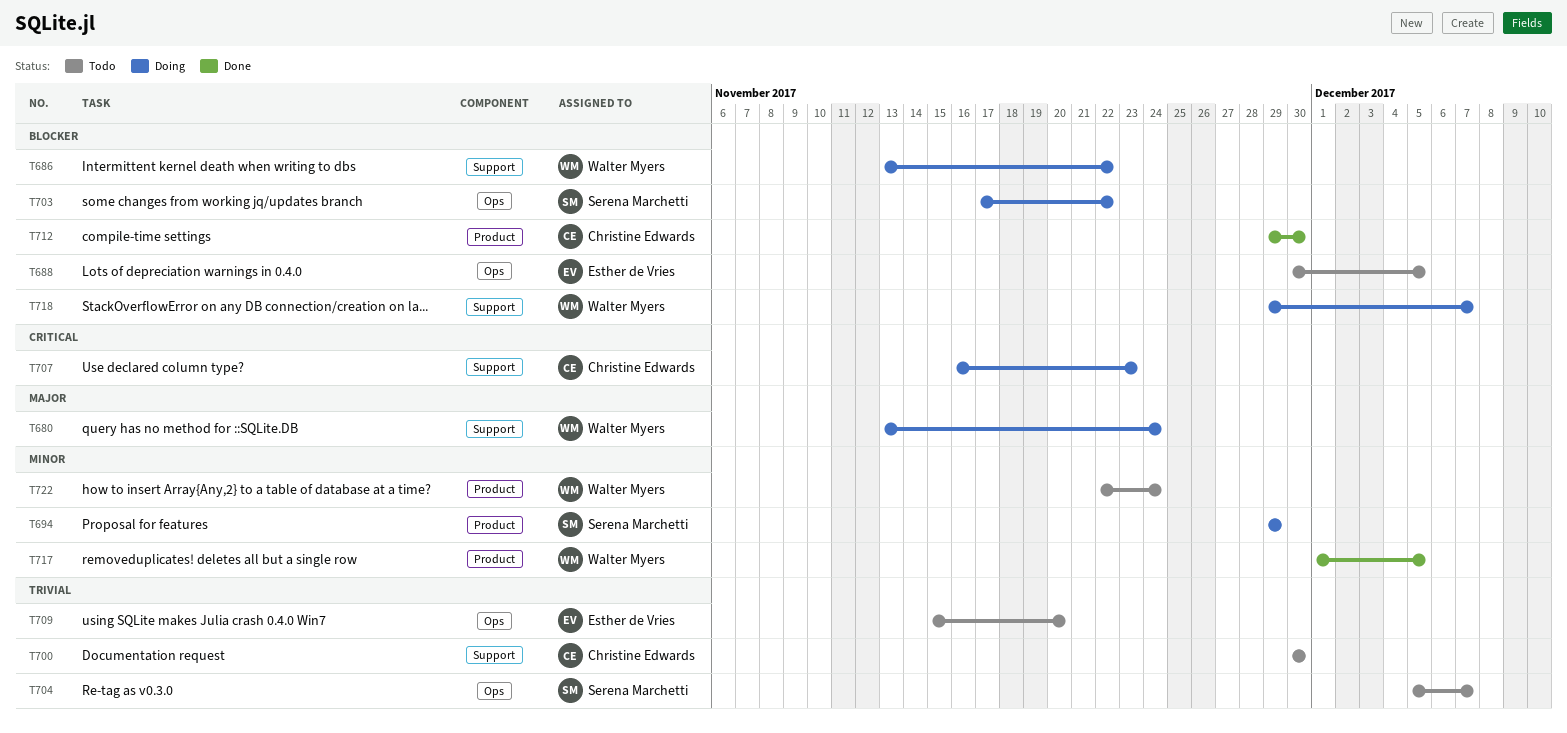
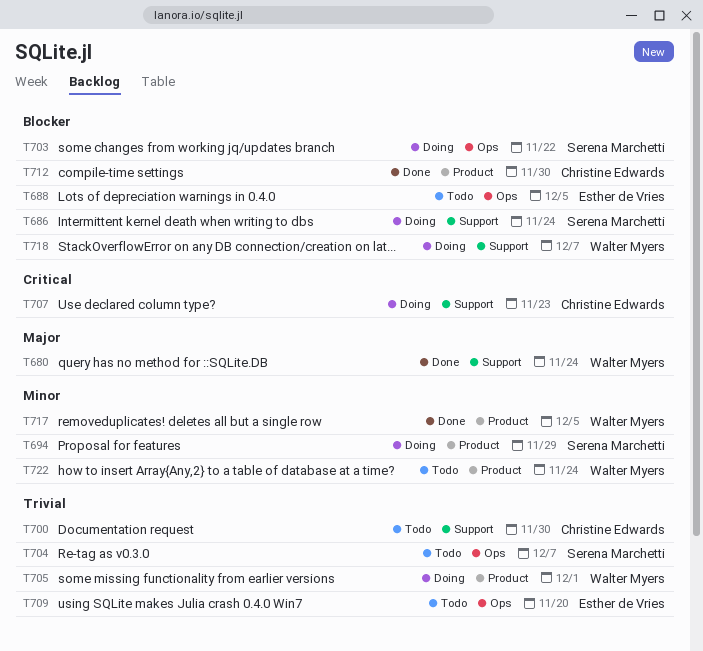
T680, status: Doing -> Done
T686, owner: Walter Myers -> Serena Marchetti
T686, due: Nov 22 -> Nov 24
T705: none -> present

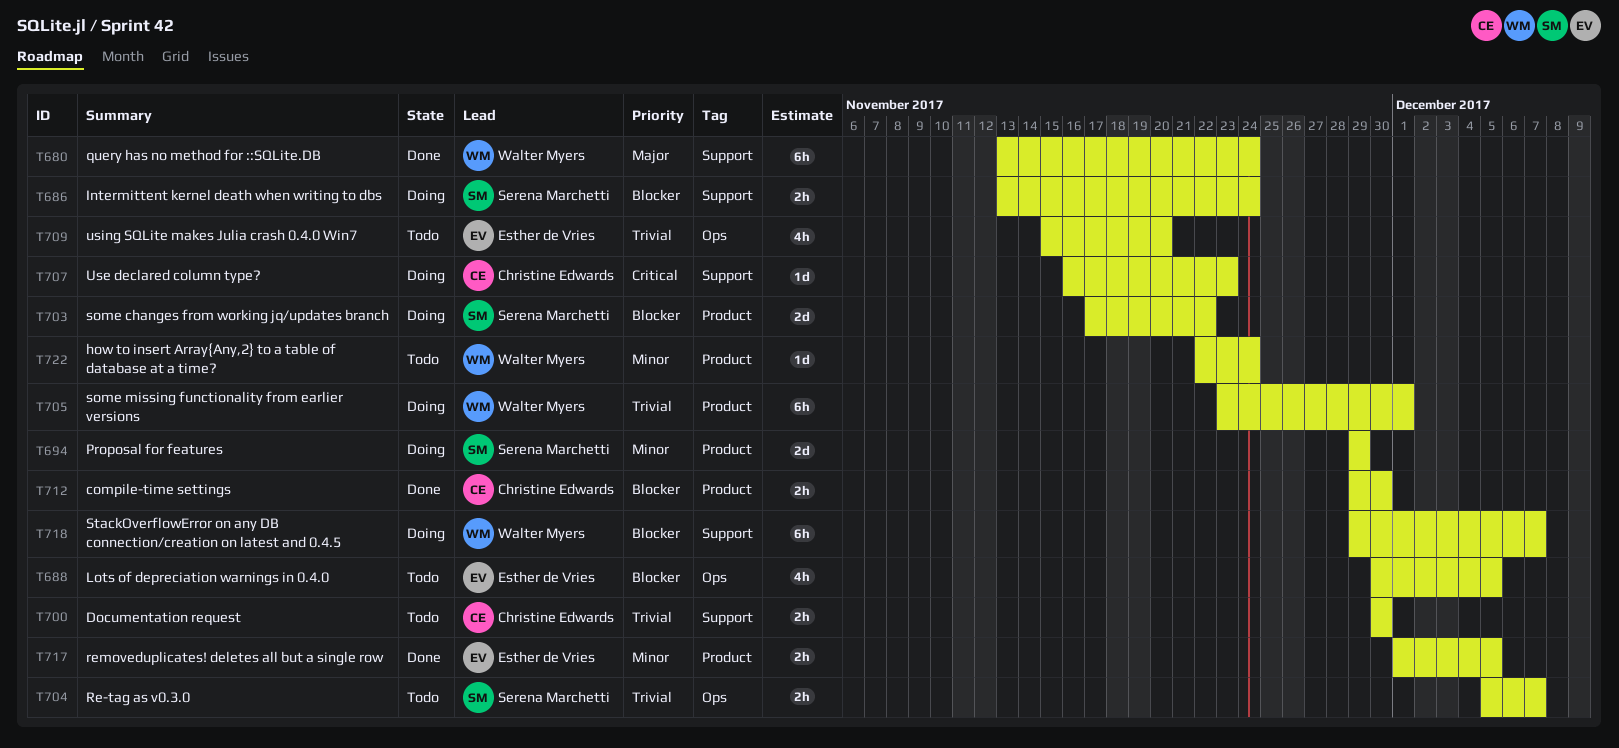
T703, label: Ops -> Product
T717, owner: Walter Myers -> Esther de Vries

